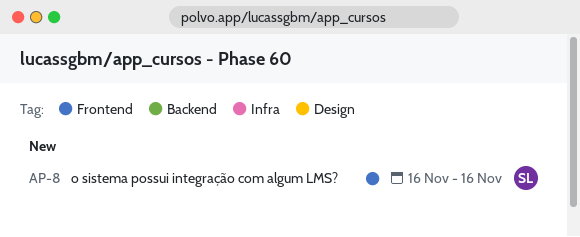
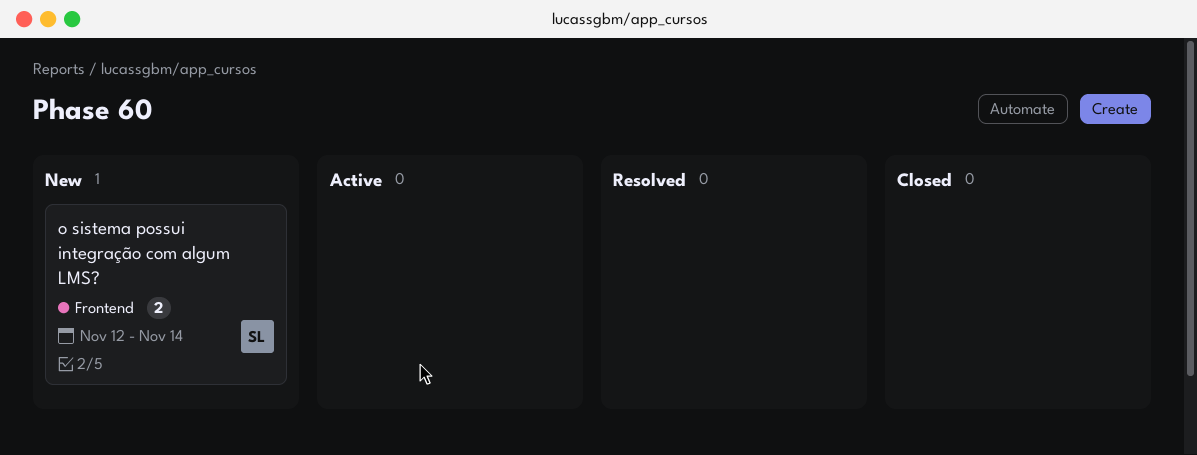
o sistema possui integração com algum LMS?, start: Nov 16 -> Nov 12
o sistema possui integração com algum LMS?, due: Nov 16 -> Nov 14

